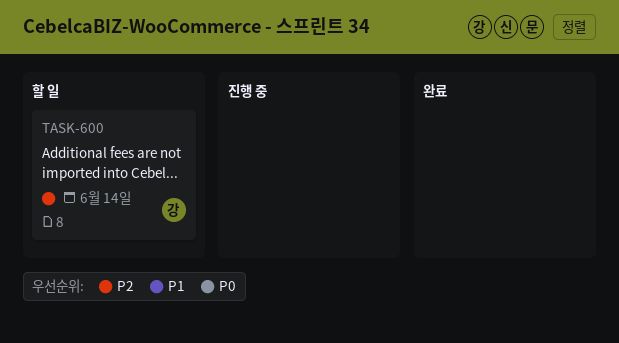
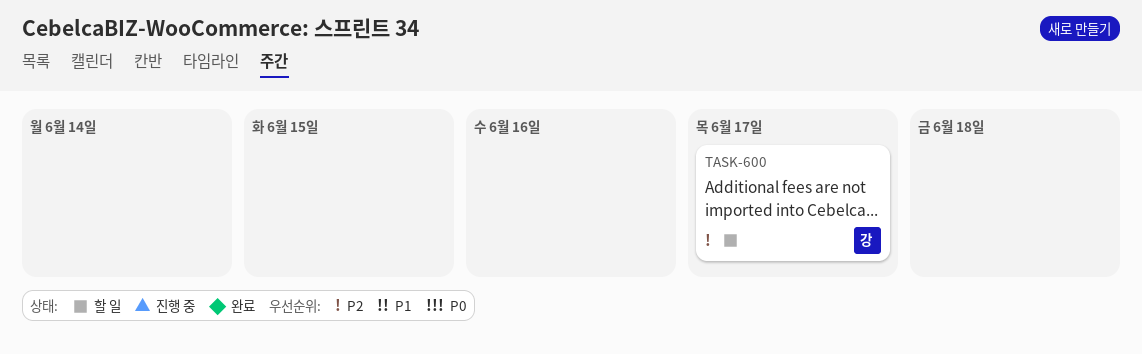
TASK-600, due: Jun 14 -> Jun 17

